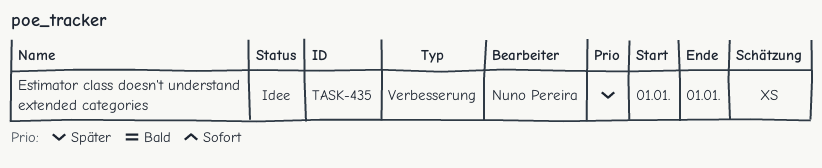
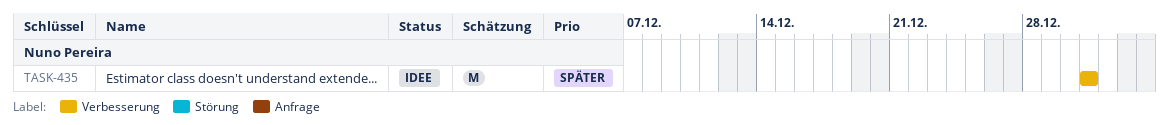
TASK-435, estimate: XS -> M
TASK-435, start: Jan 1 -> Dec 31
TASK-435, due: Jan 1 -> Dec 31

